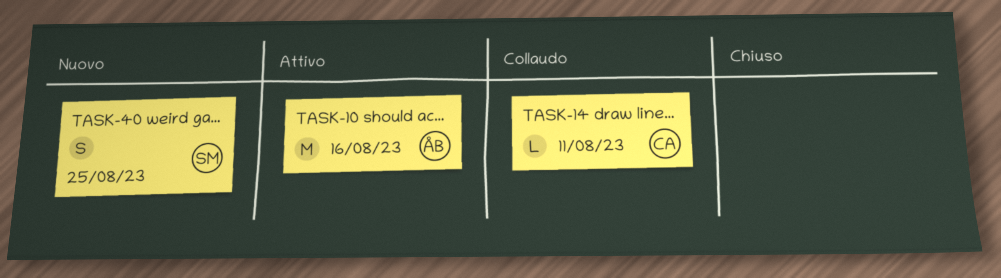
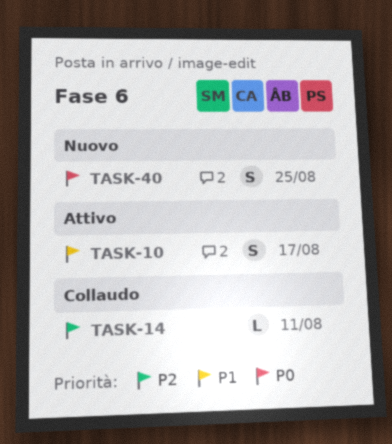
TASK-10, estimate: M -> S
TASK-10, due: Aug 16 -> Aug 17

